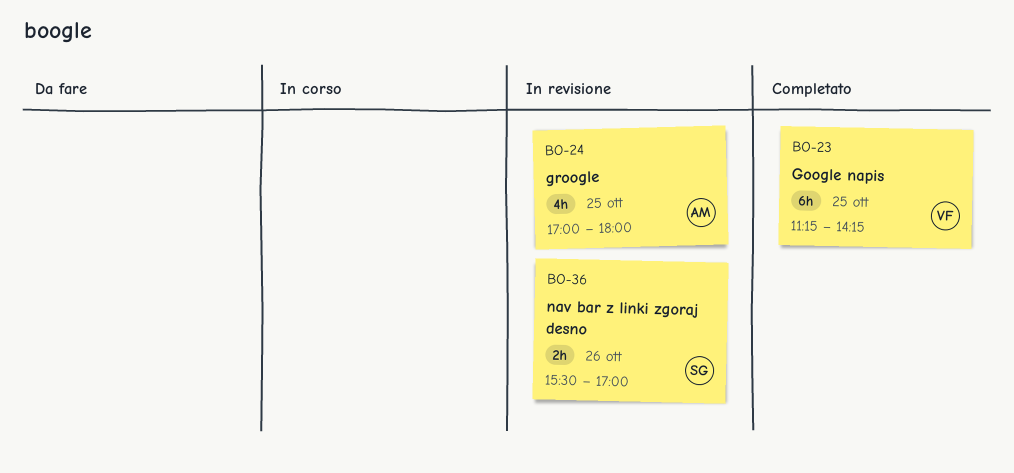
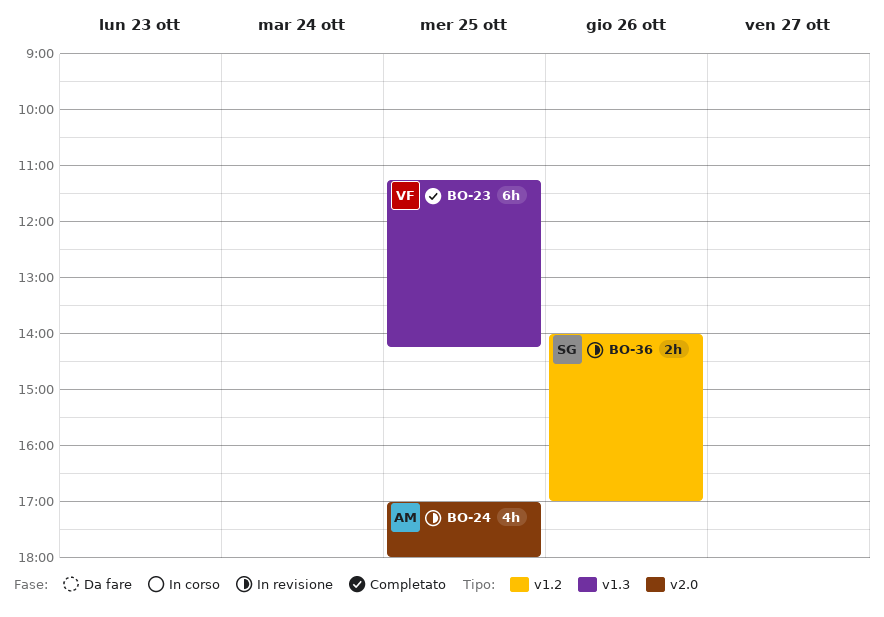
BO-36, begins: 15:30 -> 14:00

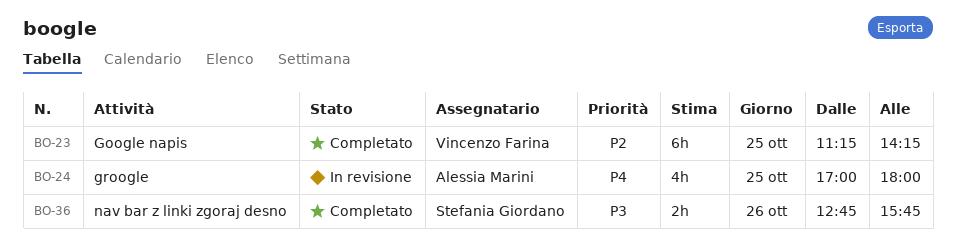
BO-36, status: In revisione -> Completato
BO-36, begins: 14:00 -> 12:45
BO-36, ends: 17:00 -> 15:45

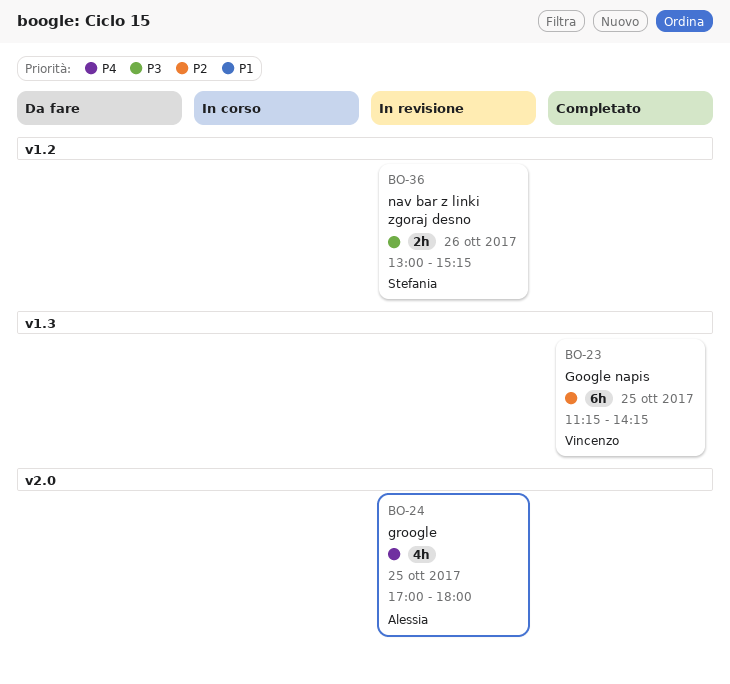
BO-36, status: Completato -> In revisione
BO-36, begins: 12:45 -> 13:00
BO-36, ends: 15:45 -> 15:15

